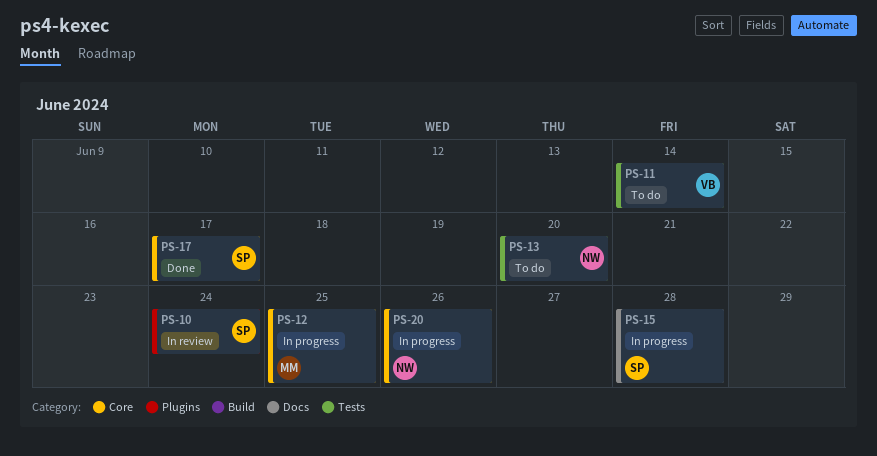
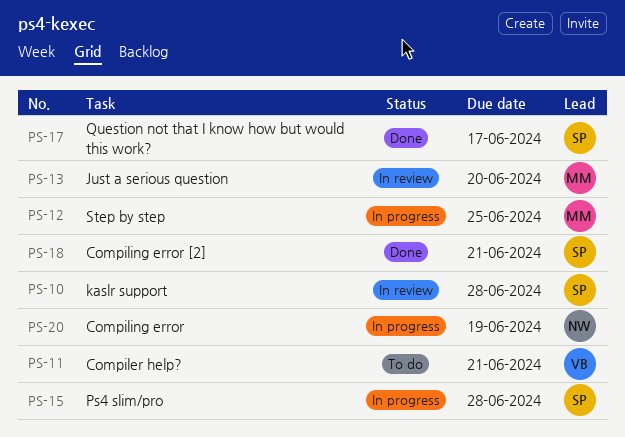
PS-10, due: Jun 24 -> Jun 28
PS-11, due: Jun 14 -> Jun 21
PS-13, status: To do -> In review
PS-13, owner: NW -> MM
PS-18: none -> present
PS-20, due: Jun 26 -> Jun 19

